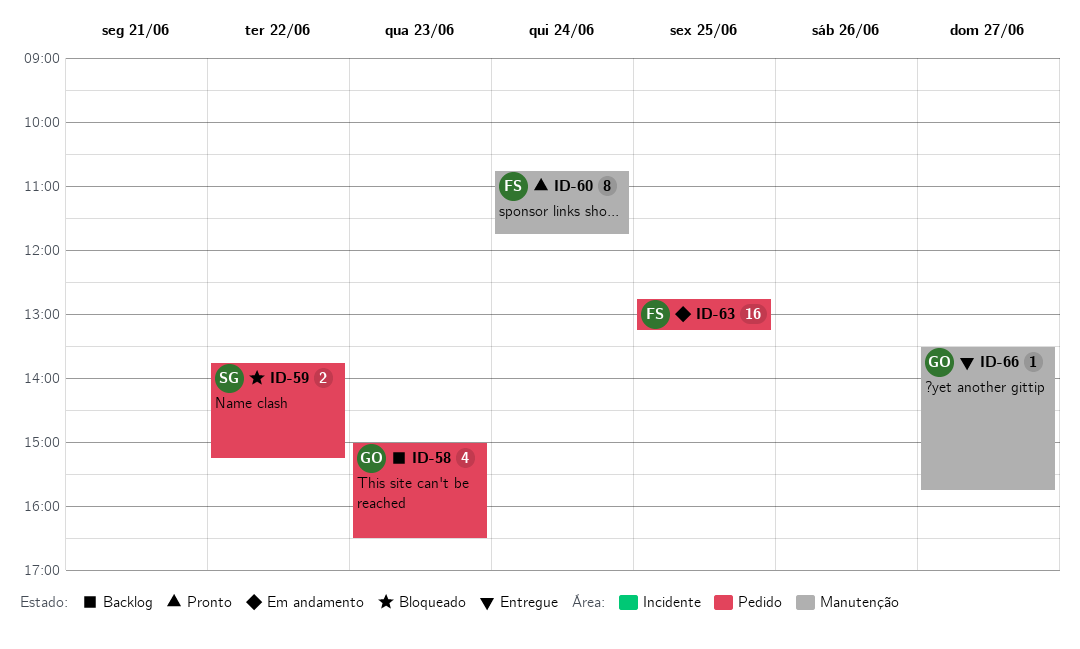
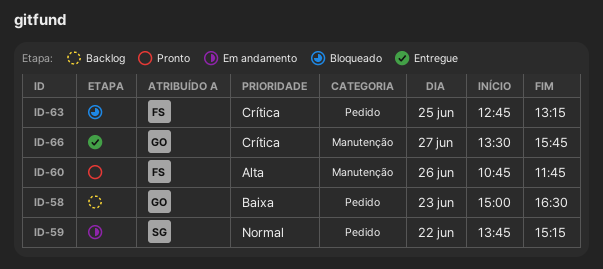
ID-59, status: Bloqueado -> Em andamento
ID-60, day: Jun 24 -> Jun 26
ID-63, status: Em andamento -> Bloqueado

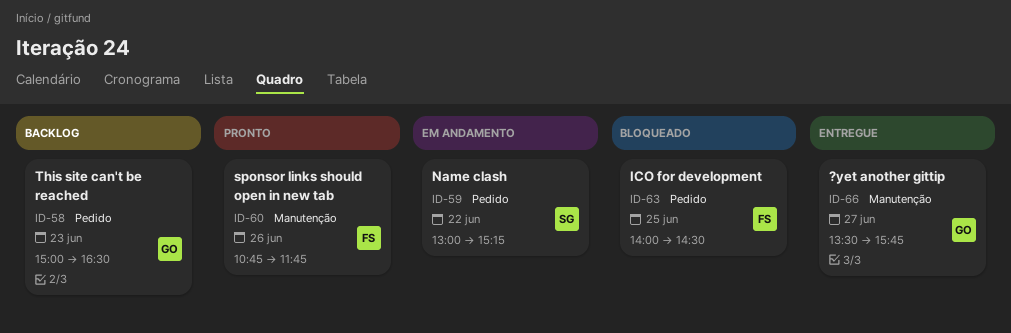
ID-59, begins: 13:45 -> 13:00
ID-63, begins: 12:45 -> 14:00
ID-63, ends: 13:15 -> 14:30

